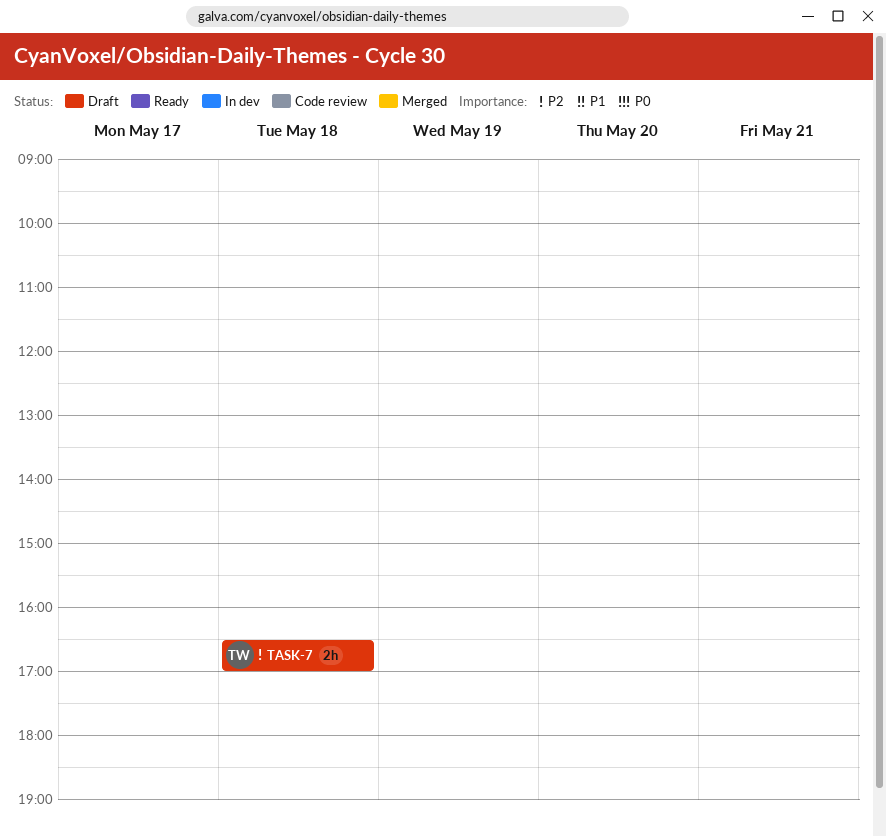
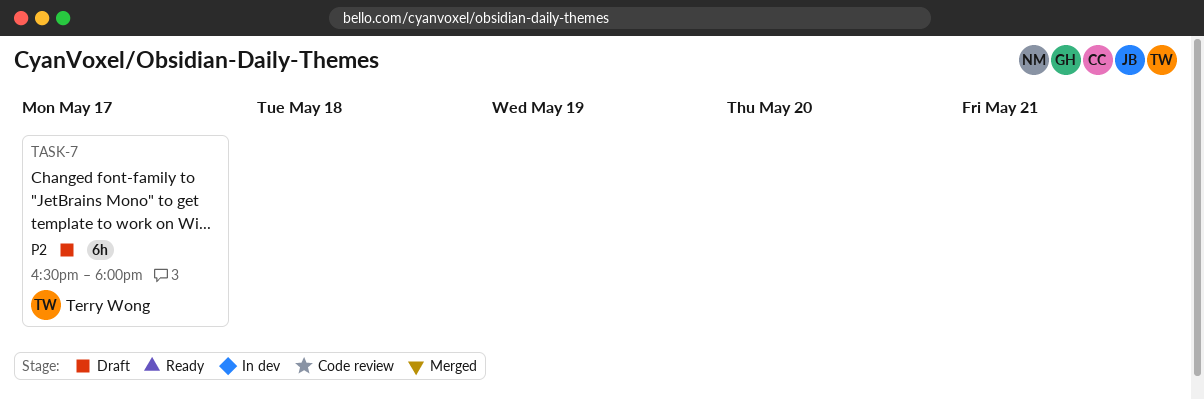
TASK-7, estimate: 2h -> 6h
TASK-7, day: May 18 -> May 17
TASK-7, ends: 17:00 -> 18:00

